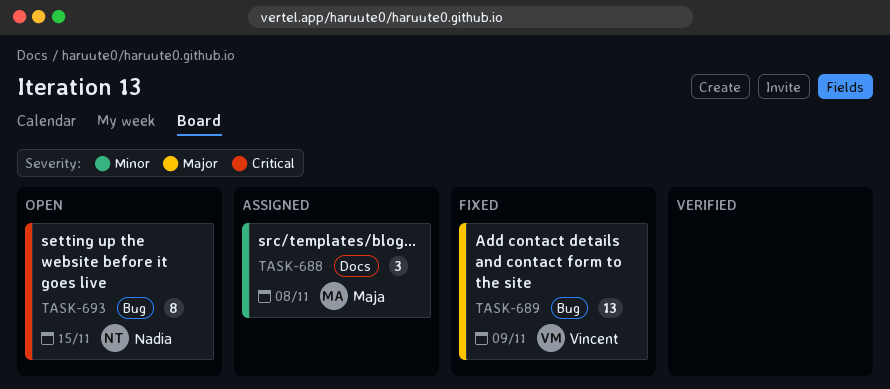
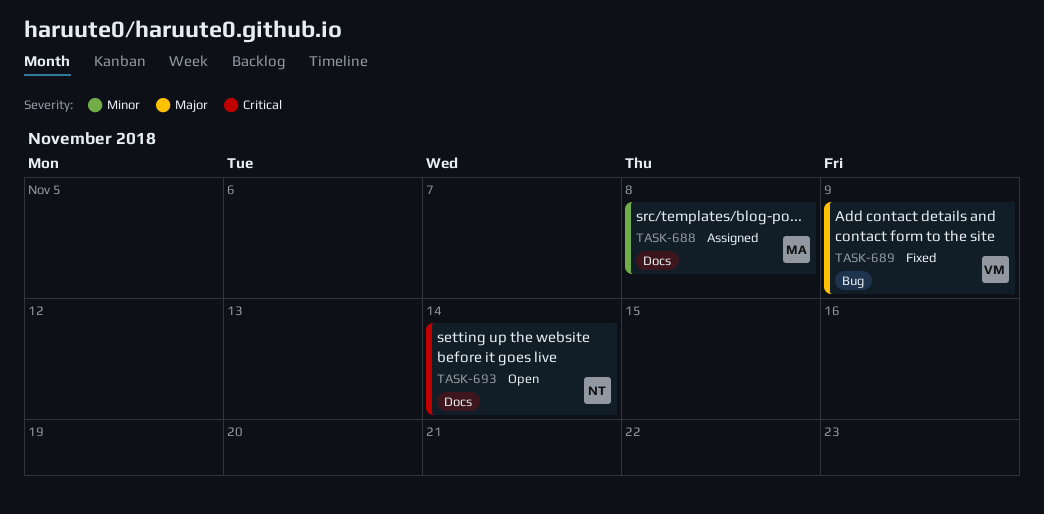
TASK-693, label: Bug -> Docs
TASK-693, due: Nov 15 -> Nov 14

